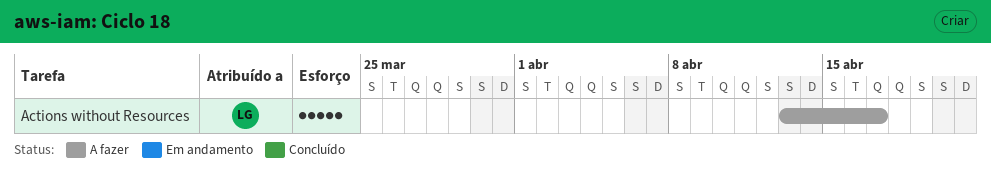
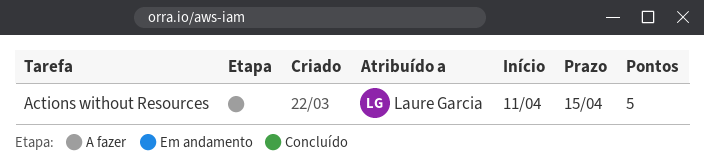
Actions without Resources, start: Apr 13 -> Apr 11
Actions without Resources, due: Apr 17 -> Apr 15

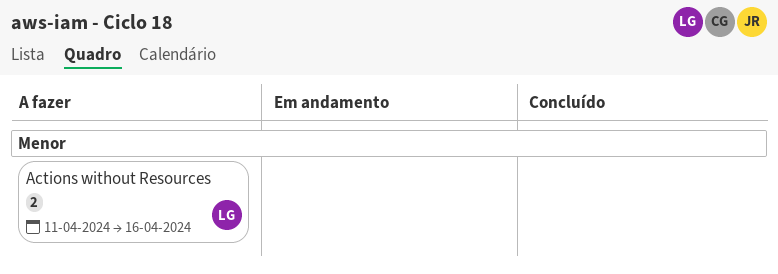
Actions without Resources, estimate: 5 -> 2
Actions without Resources, due: Apr 15 -> Apr 16

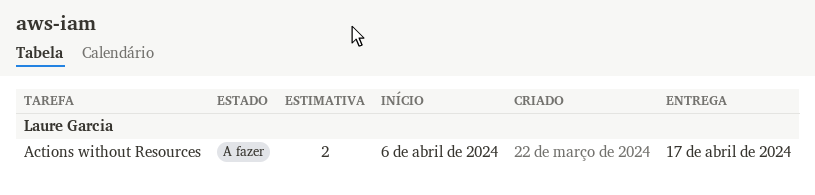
Actions without Resources, start: Apr 11 -> Apr 6
Actions without Resources, due: Apr 16 -> Apr 17

